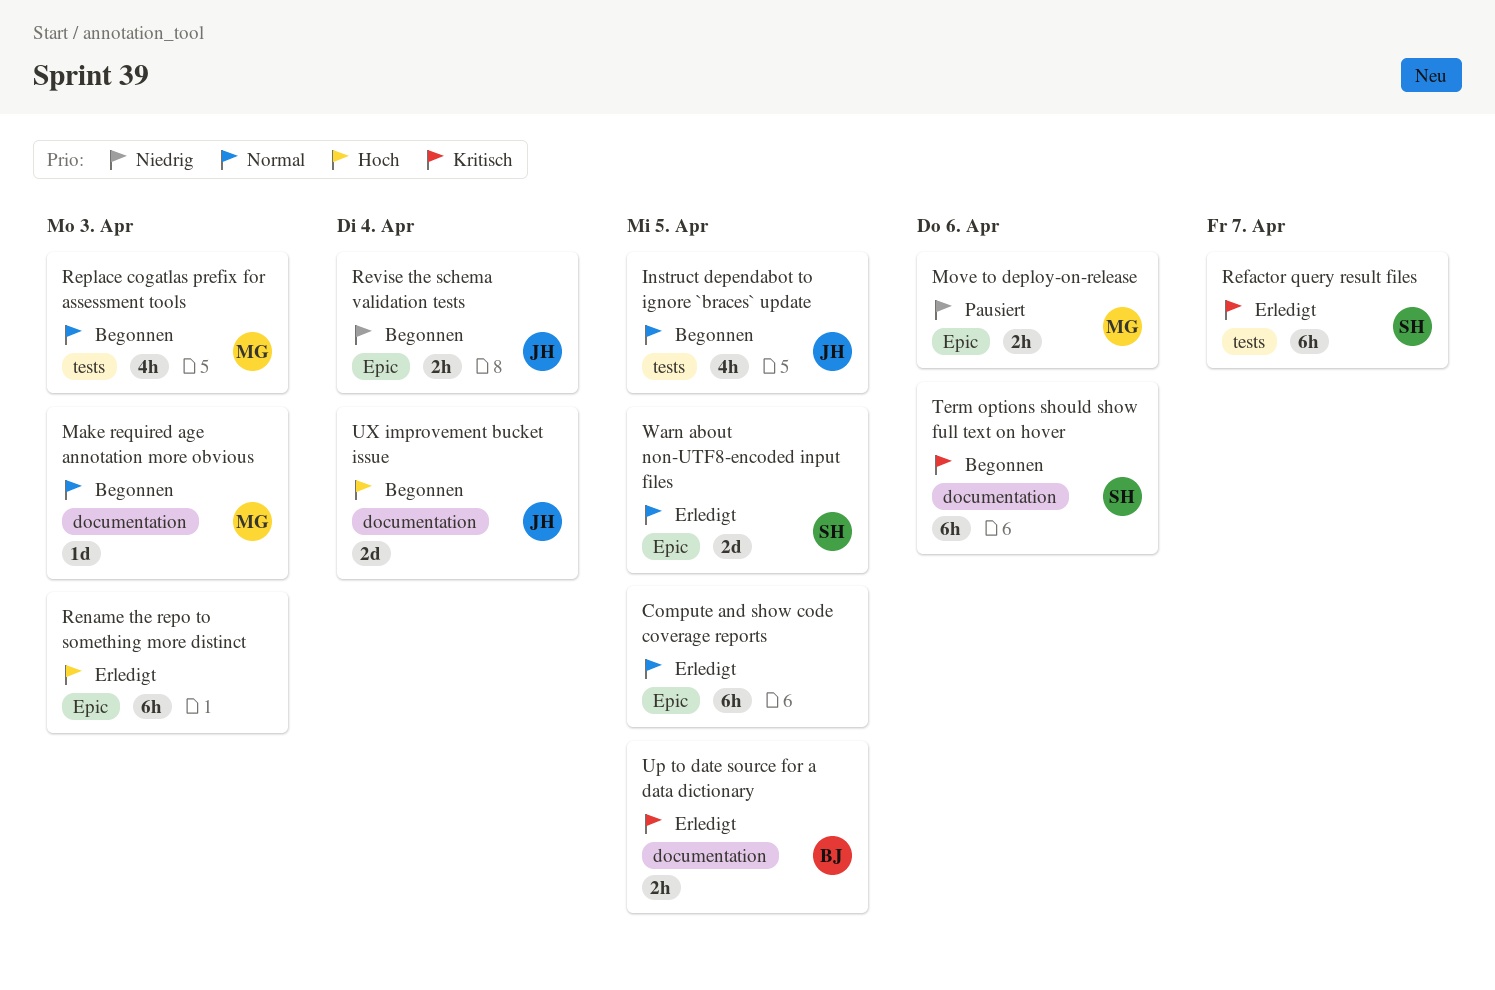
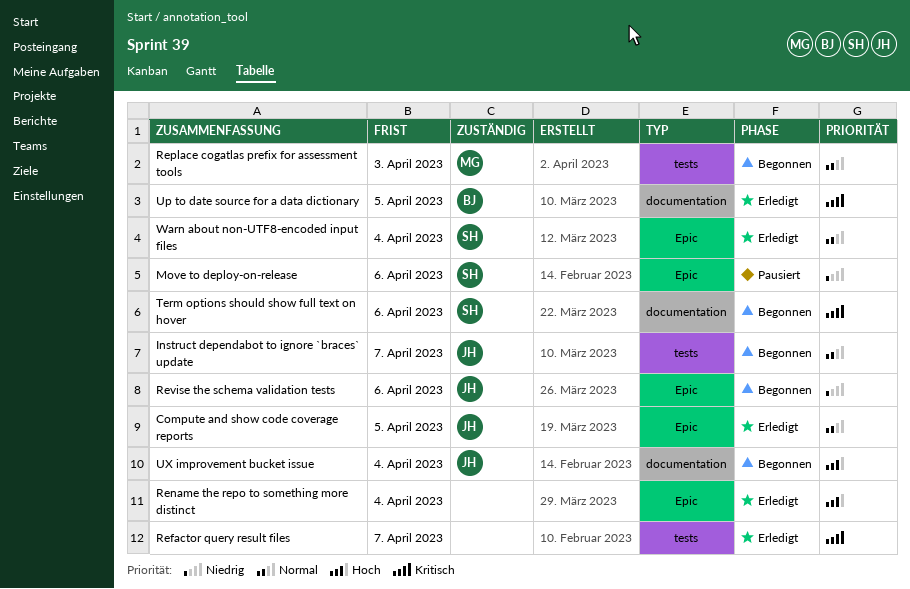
Compute and show code coverage reports, owner: none -> JH
Instruct dependabot to ignore `braces` update, due: Apr 5 -> Apr 7
Make required age annotation more obvious: present -> none
Move to deploy-on-release, owner: MG -> SH
Refactor query result files, owner: SH -> none
Rename the repo to something more distinct, due: Apr 3 -> Apr 4
Revise the schema validation tests, due: Apr 4 -> Apr 6
Warn about non-UTF8-encoded input files, due: Apr 5 -> Apr 4

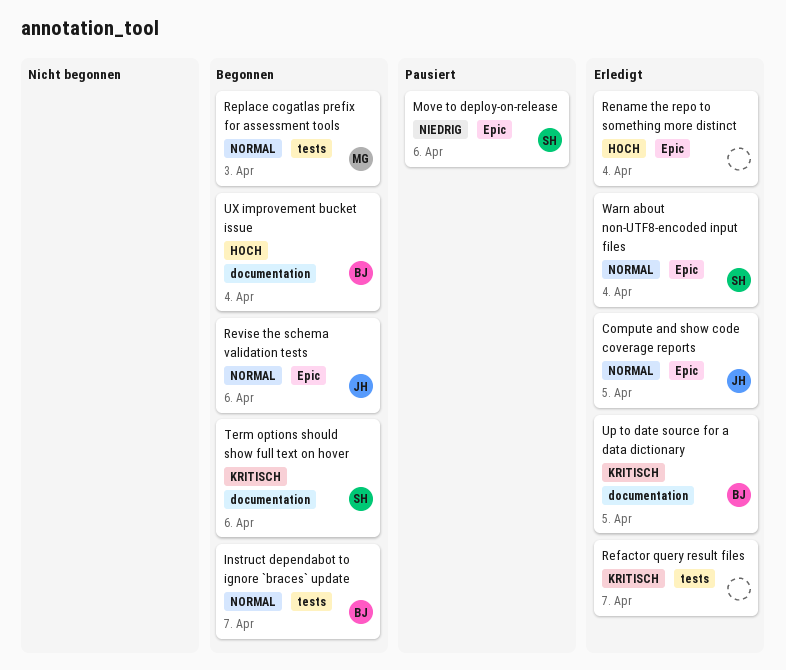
Instruct dependabot to ignore `braces` update, owner: JH -> BJ
Revise the schema validation tests, priority: Niedrig -> Normal
UX improvement bucket issue, owner: JH -> BJ

